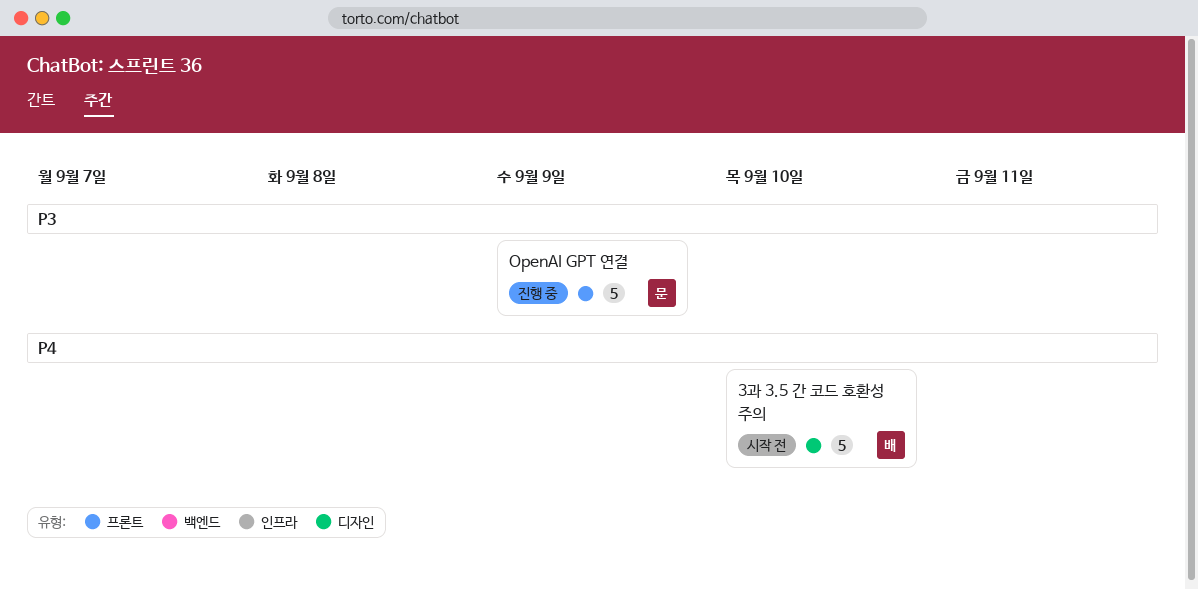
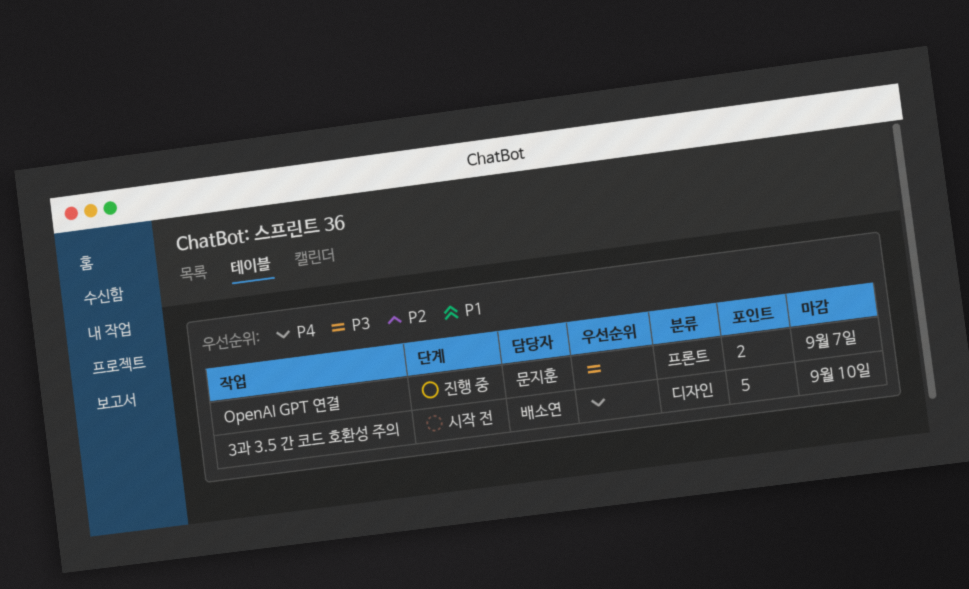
OpenAI GPT 연결, estimate: 5 -> 2
OpenAI GPT 연결, due: Sep 9 -> Sep 7

